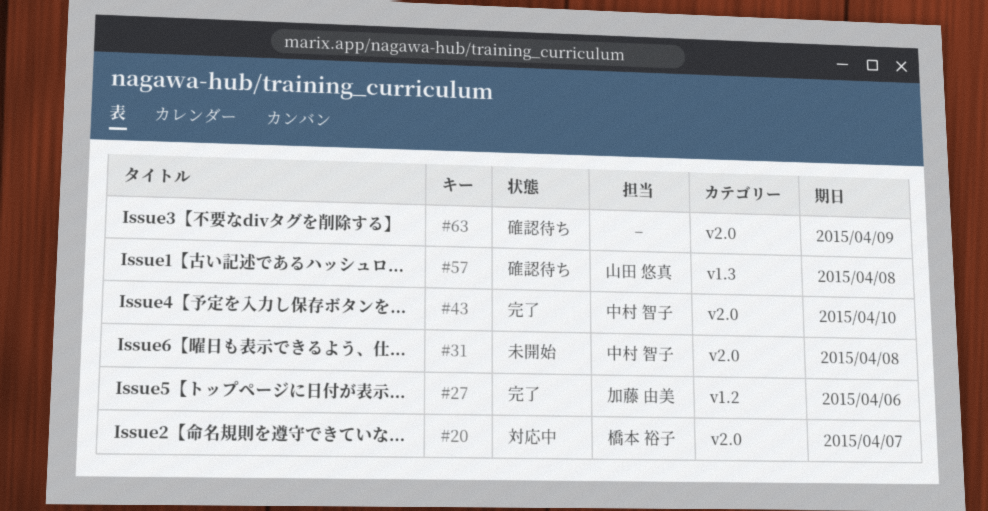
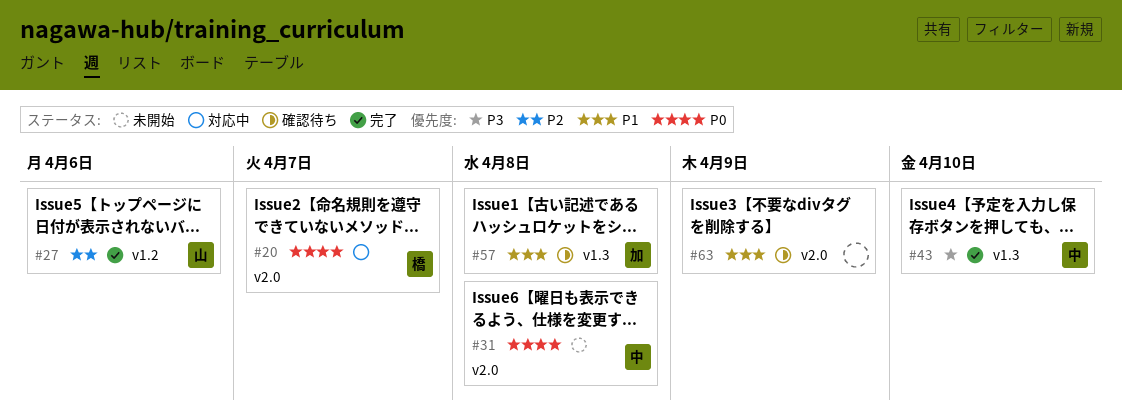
#27, owner: 加藤 由美 -> 山田 悠真
#43, label: v2.0 -> v1.3
#57, owner: 山田 悠真 -> 加藤 由美

